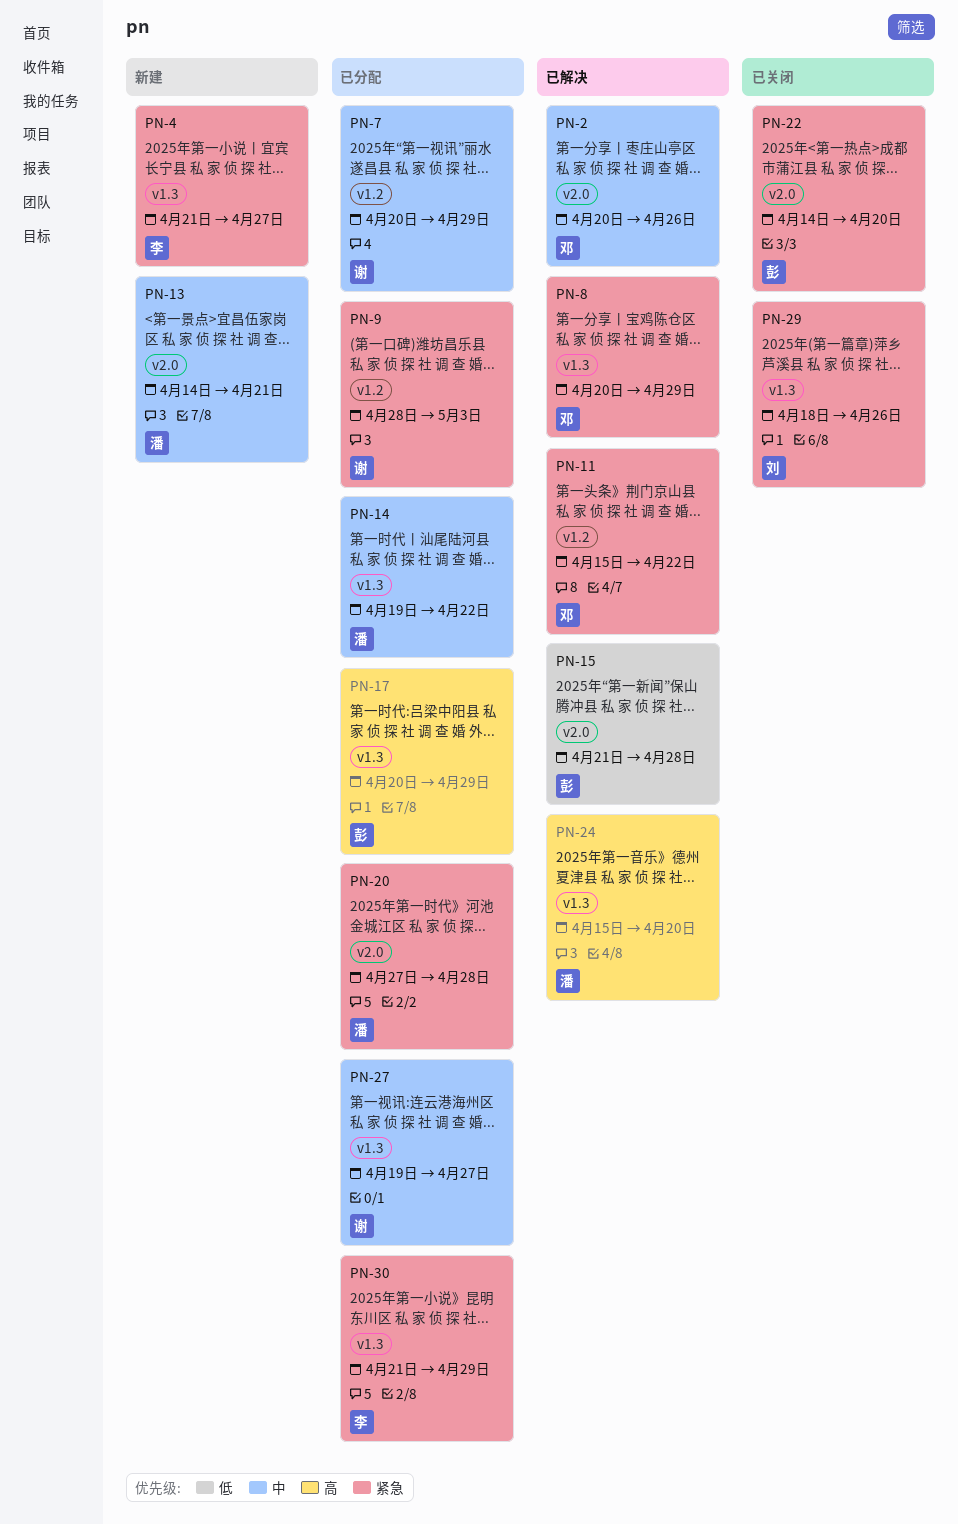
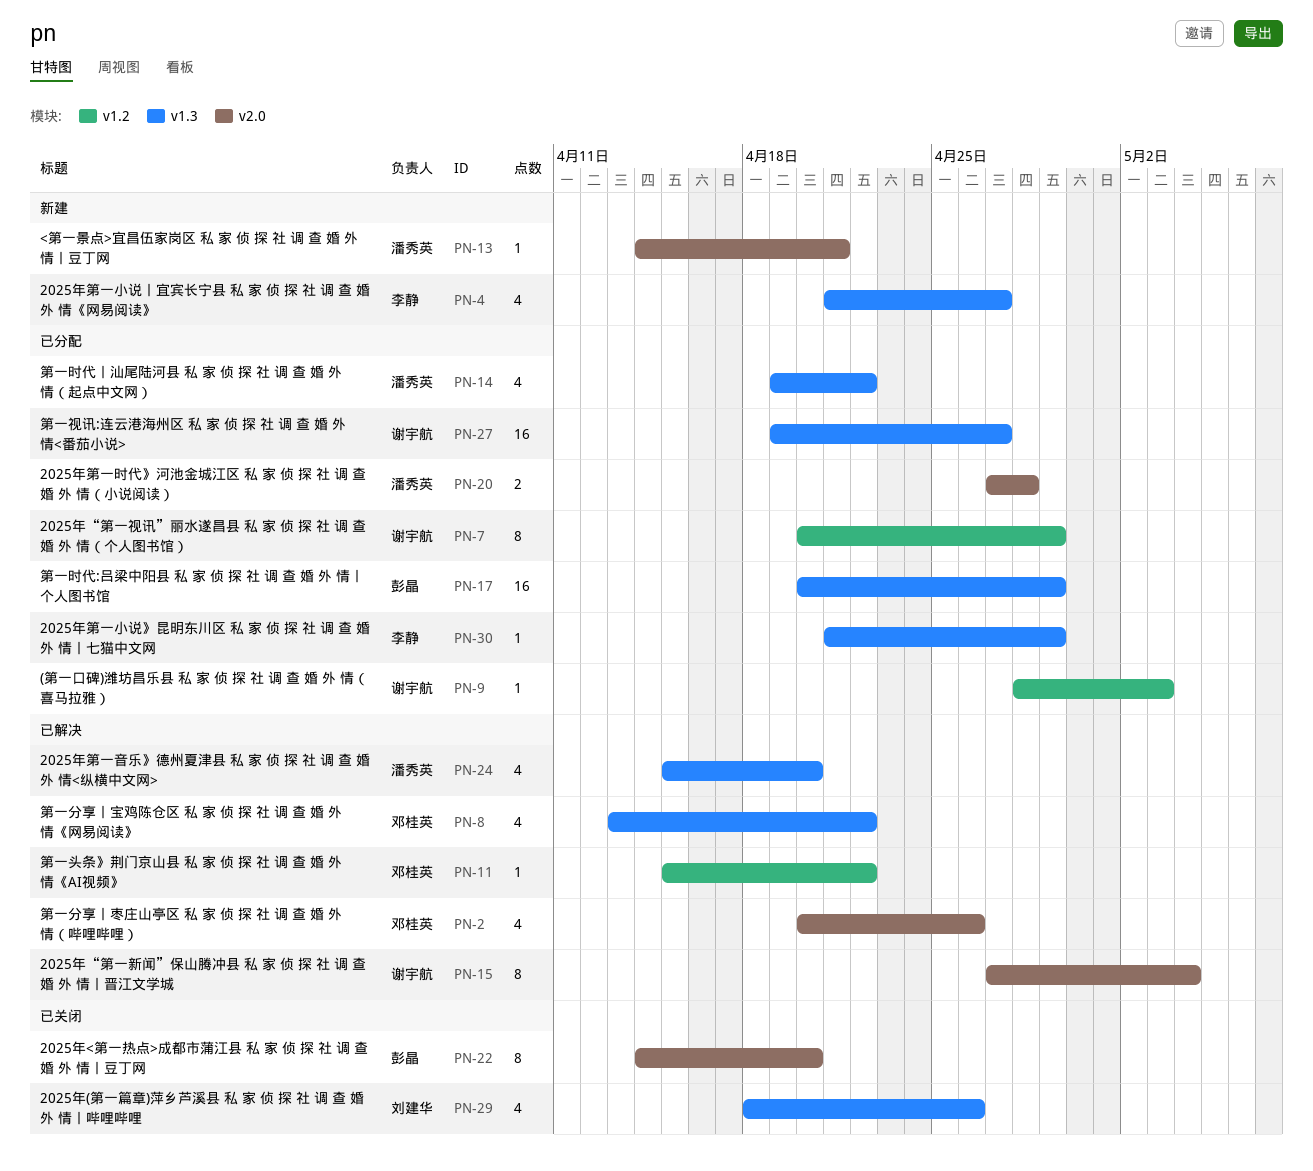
PN-8, start: Apr 20 -> Apr 13
PN-8, due: Apr 29 -> Apr 22
PN-15, owner: 彭晶 -> 谢宇航
PN-15, start: Apr 21 -> Apr 27
PN-15, due: Apr 28 -> May 4

